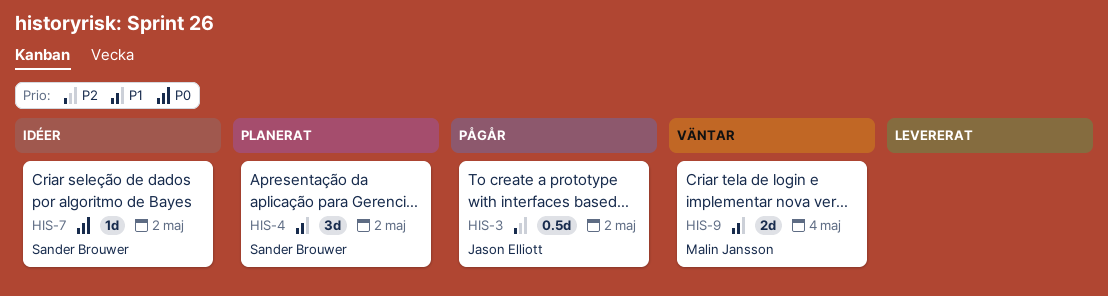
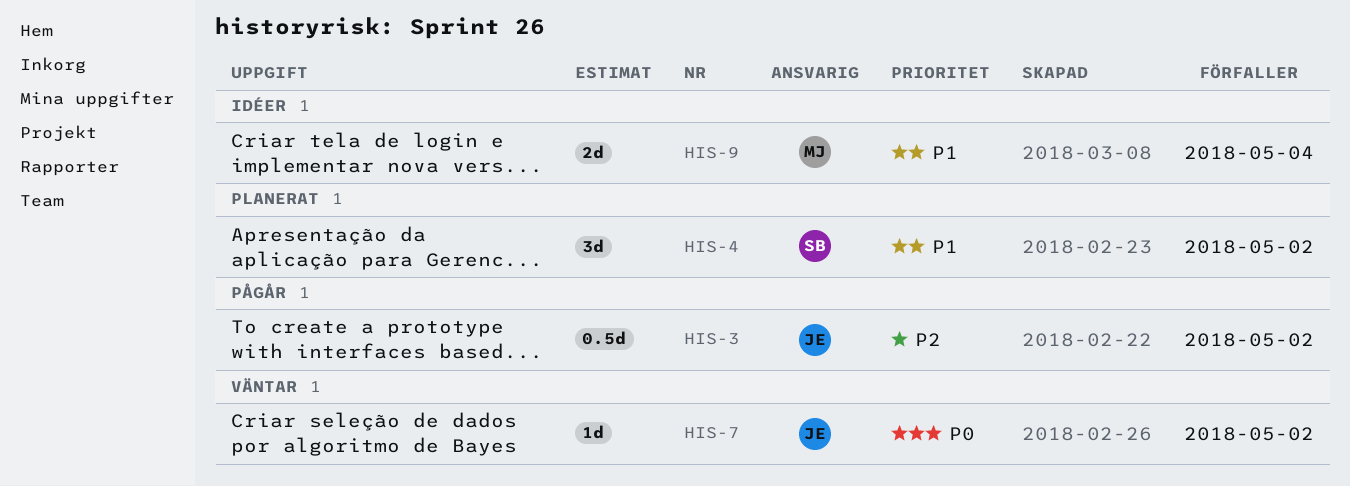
HIS-7, status: Idéer -> Väntar
HIS-7, owner: Sander Brouwer -> Jason Elliott
HIS-9, status: Väntar -> Idéer

